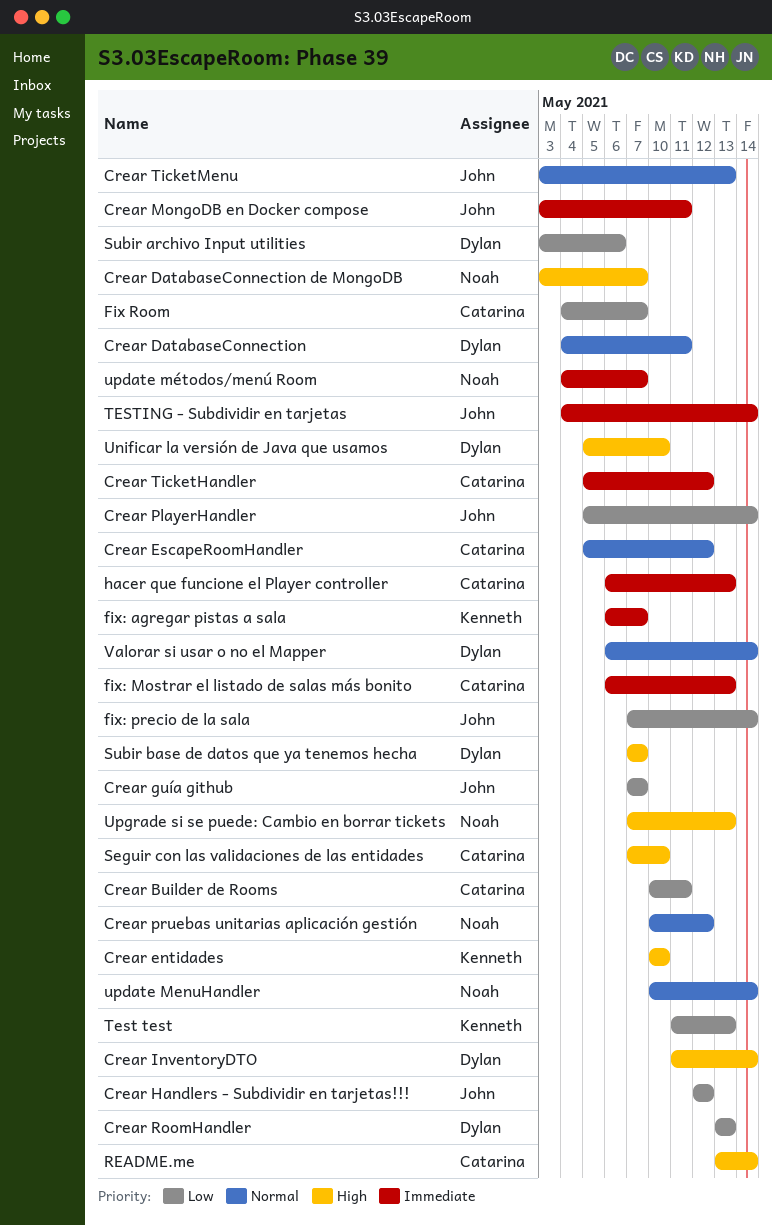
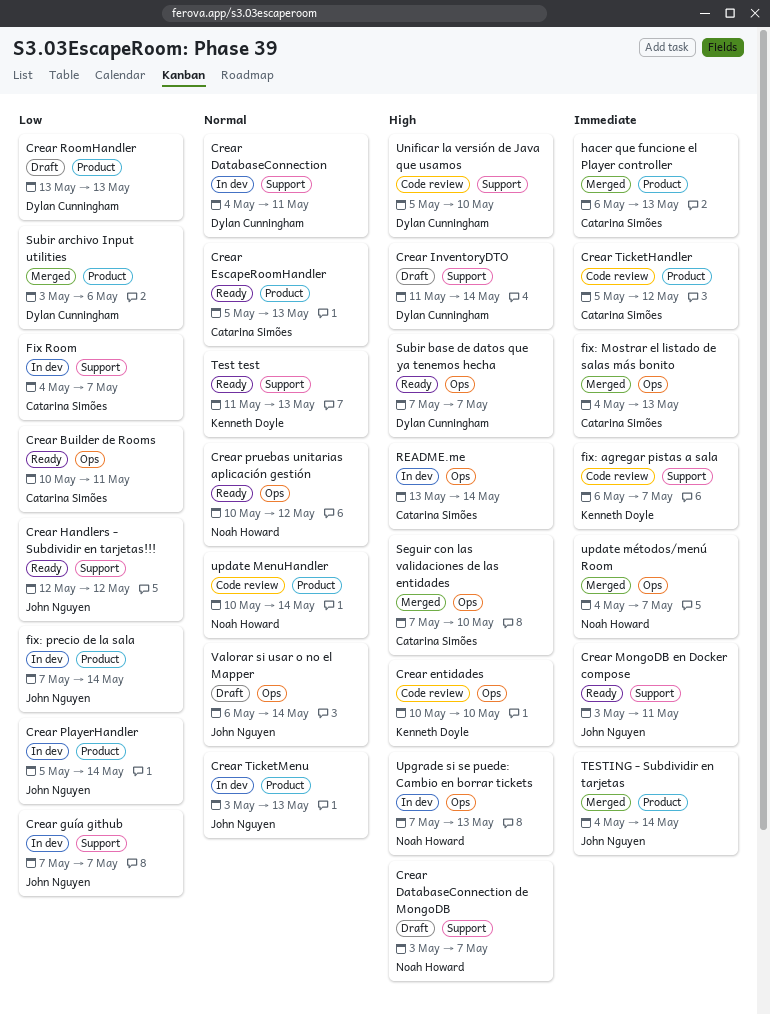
Crear EscapeRoomHandler, due: May 12 -> May 13
fix: Mostrar el listado de salas más bonito, start: May 6 -> May 4
Test test, priority: Low -> Normal
Valorar si usar o no el Mapper, owner: Dylan Cunningham -> John Nguyen

